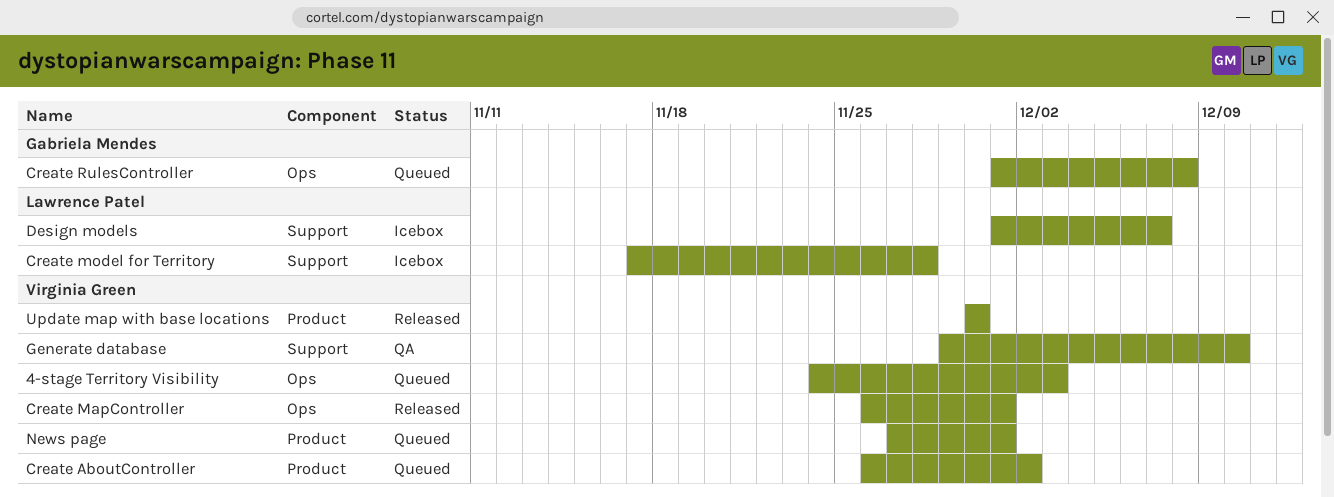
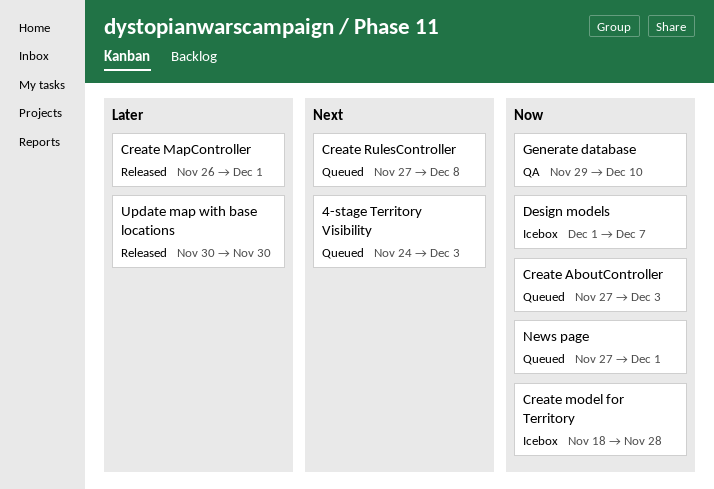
Create AboutController, start: Nov 26 -> Nov 27
Create AboutController, due: Dec 2 -> Dec 3
Create model for Territory, start: Nov 17 -> Nov 18
Create RulesController, start: Dec 1 -> Nov 27

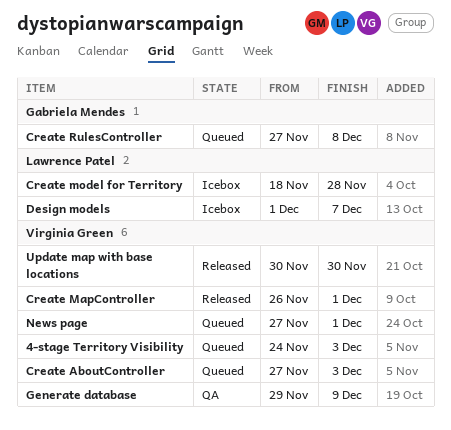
Generate database, due: Dec 10 -> Dec 9

